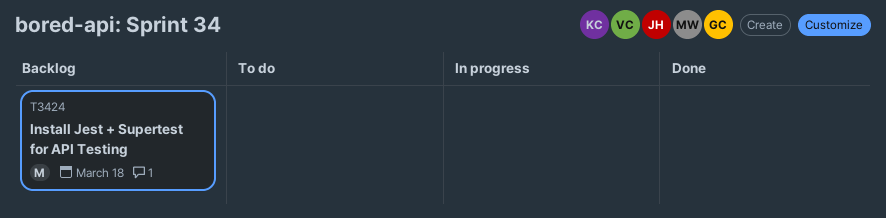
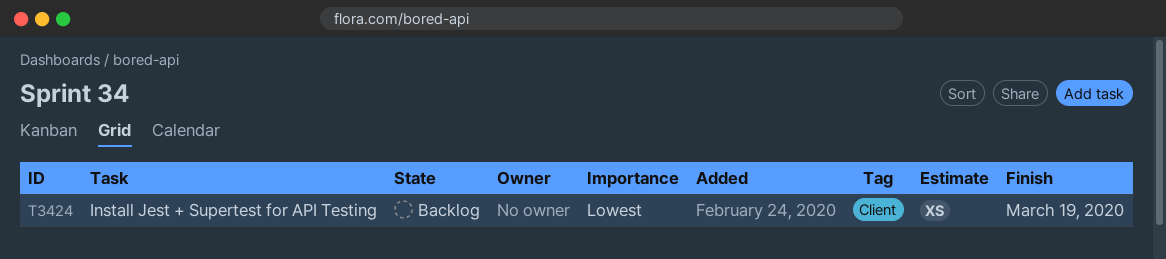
T3424, estimate: M -> XS
T3424, due: Mar 18 -> Mar 19

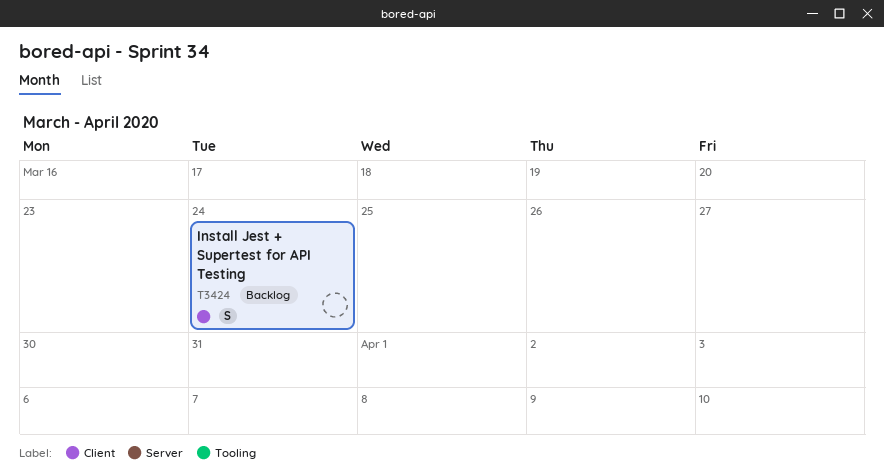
T3424, estimate: XS -> S
T3424, due: Mar 19 -> Mar 24

